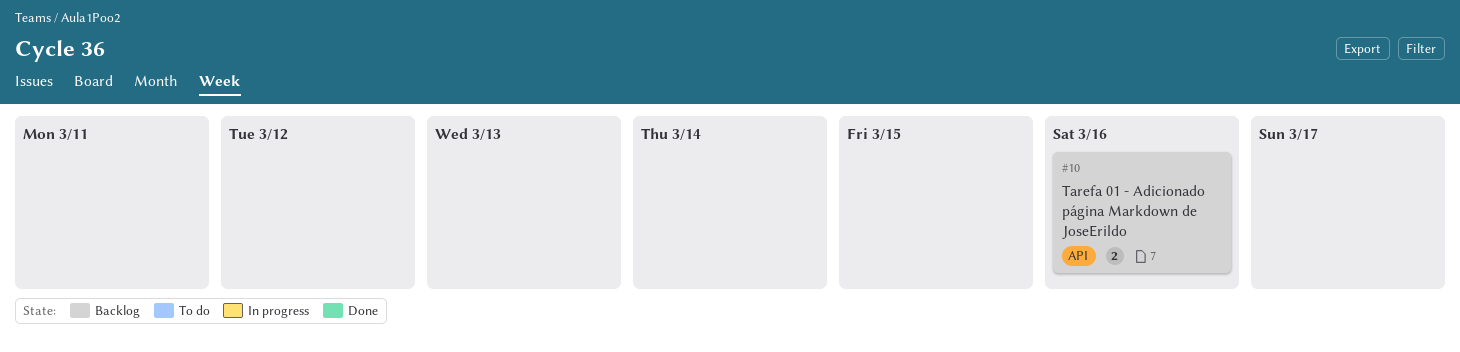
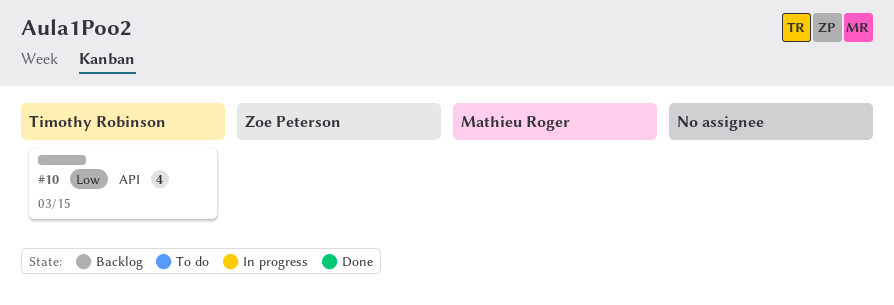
#10, estimate: 2 -> 4
#10, due: Mar 16 -> Mar 15

